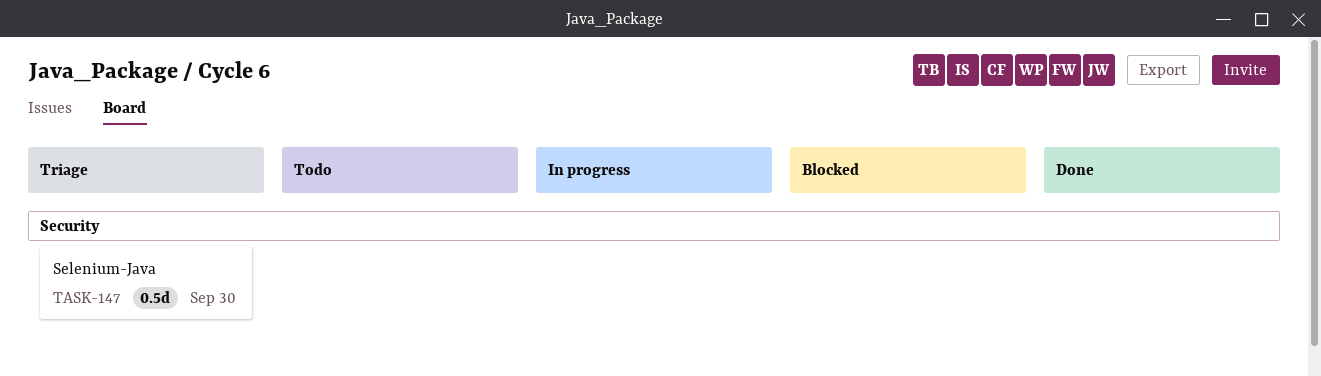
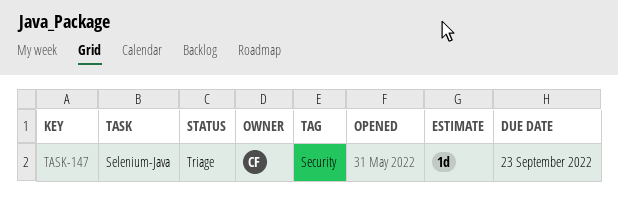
TASK-147, estimate: 0.5d -> 1d
TASK-147, due: Sep 30 -> Sep 23

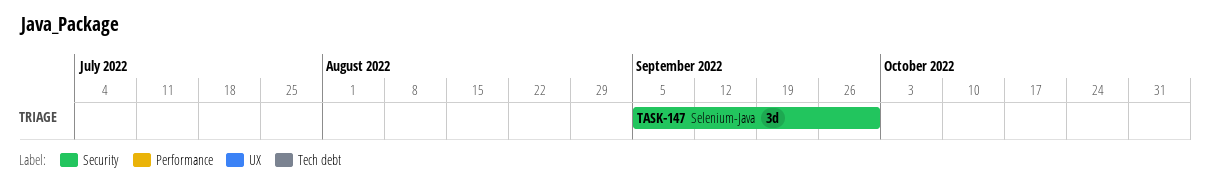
TASK-147, estimate: 1d -> 3d
TASK-147, due: Sep 23 -> Sep 30

